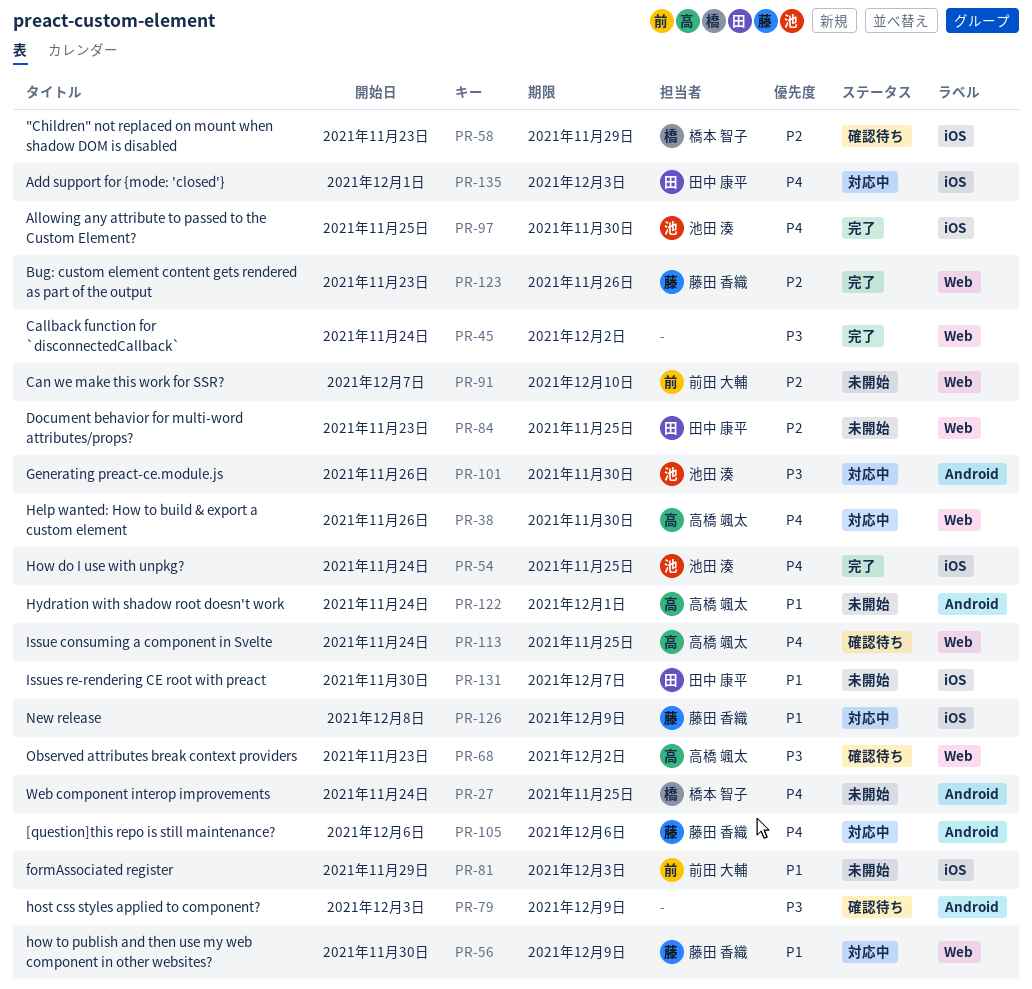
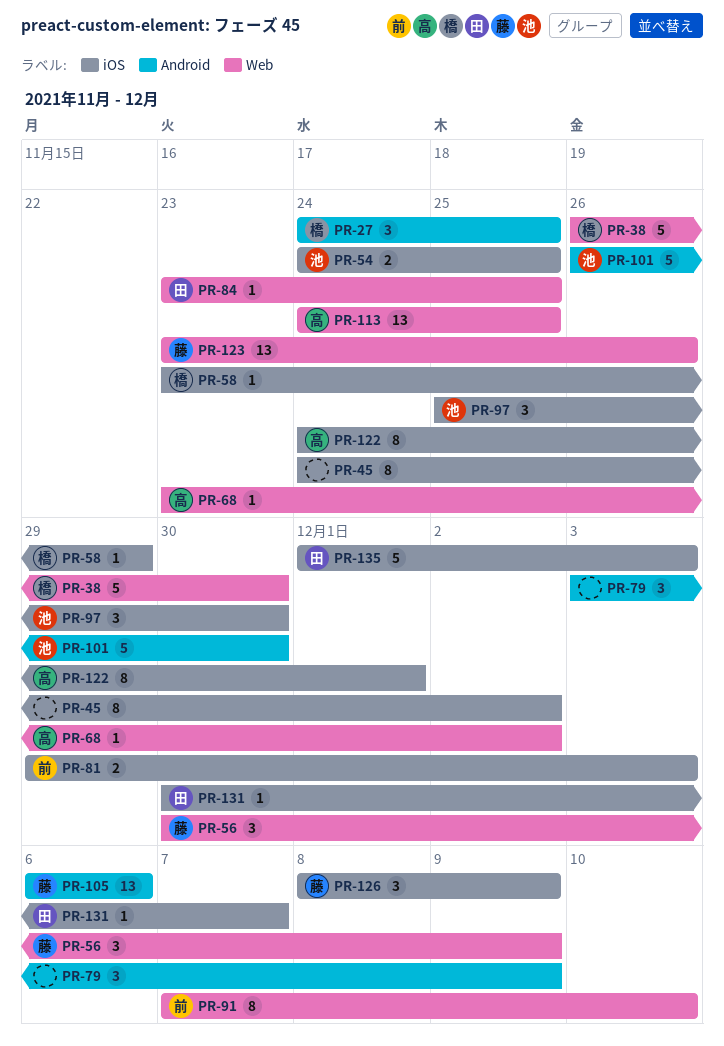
PR-38, owner: 高橋 颯太 -> 橋本 智子
PR-45, label: Web -> iOS
PR-122, label: Android -> iOS

